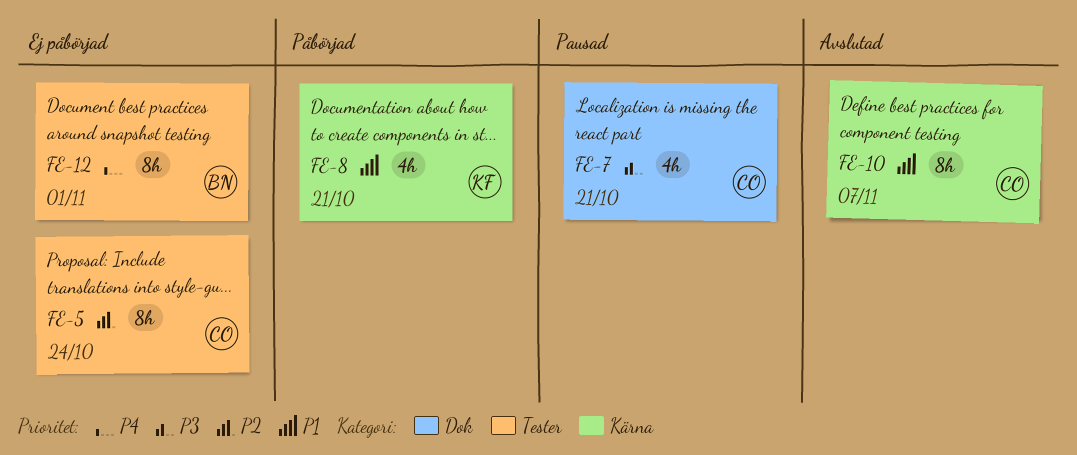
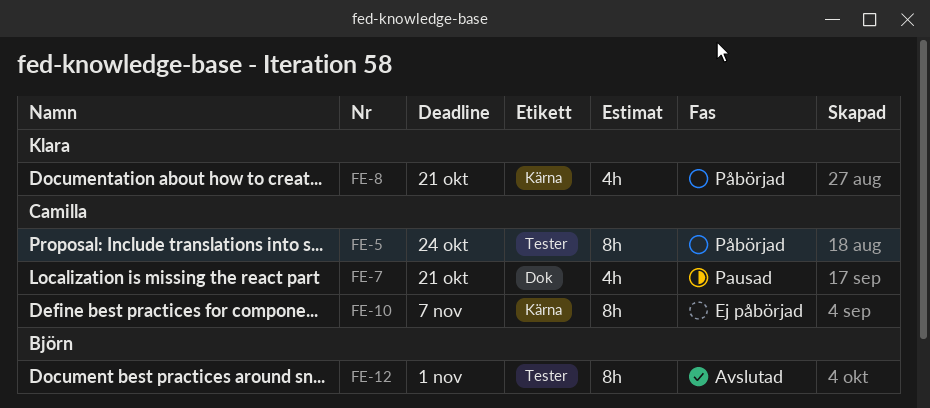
FE-5, status: Ej påbörjad -> Påbörjad
FE-10, status: Avslutad -> Ej påbörjad
FE-12, status: Ej påbörjad -> Avslutad

